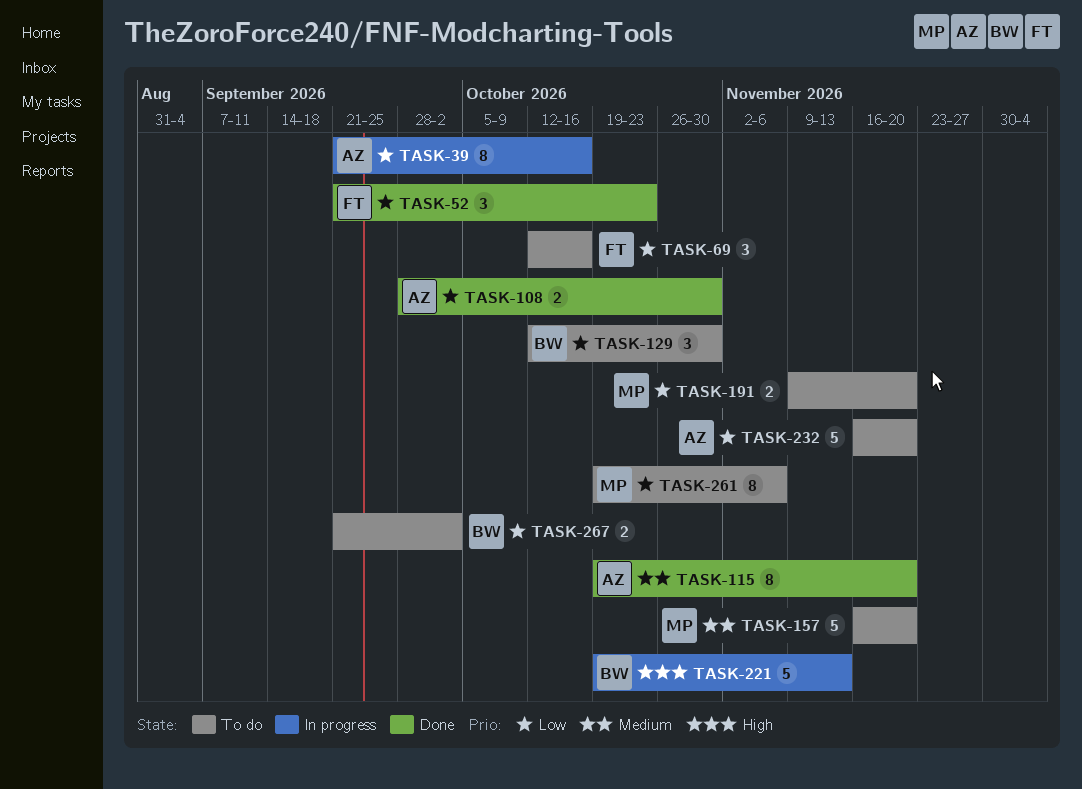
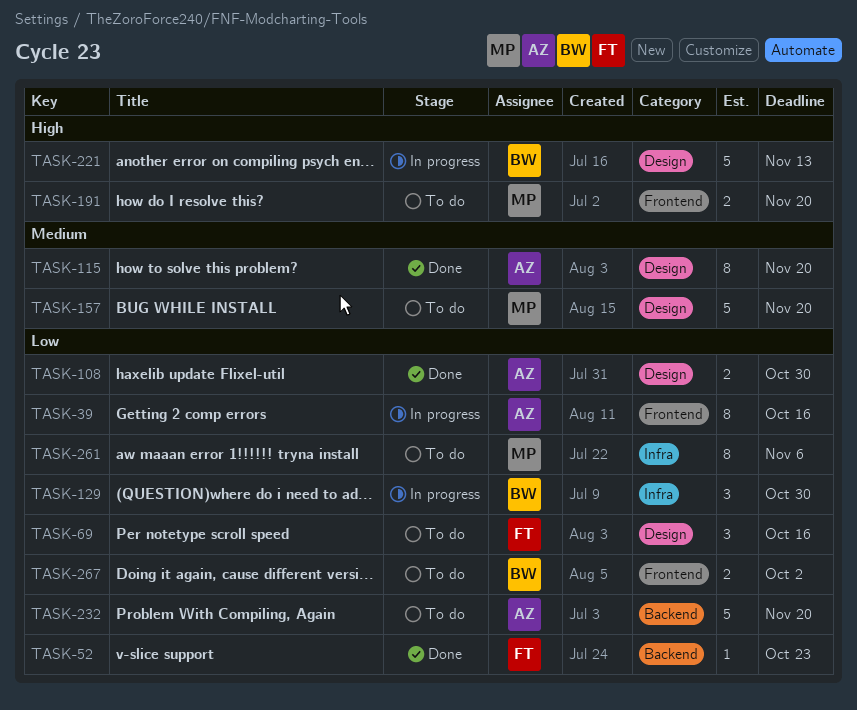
TASK-52, estimate: 3 -> 1
TASK-129, status: To do -> In progress
TASK-191, priority: Low -> High

